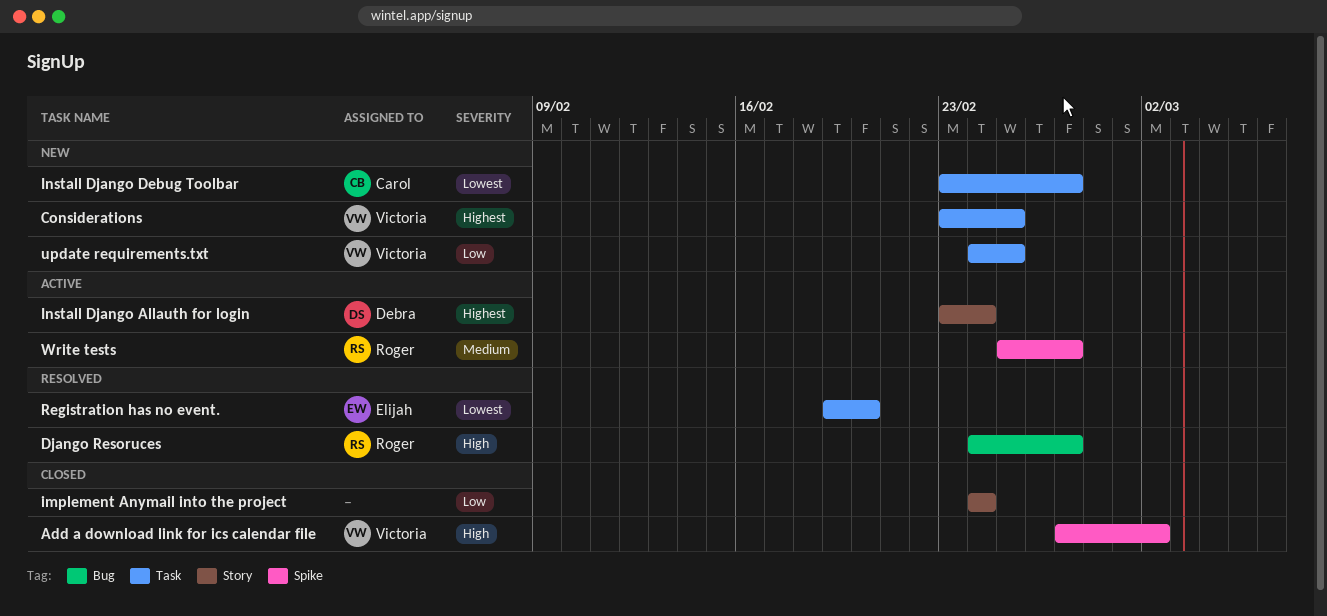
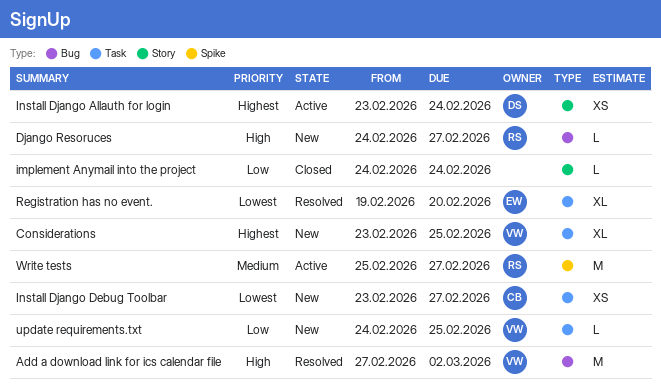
Add a download link for ics calendar file, status: Closed -> Resolved
Add a download link for ics calendar file, label: Spike -> Bug
Django Resoruces, status: Resolved -> New

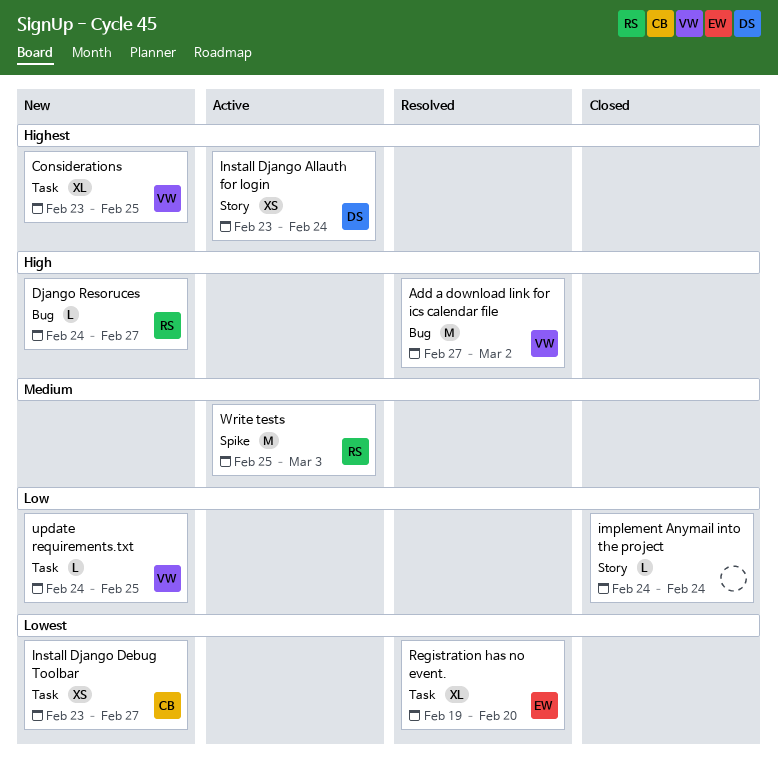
Write tests, due: Feb 27 -> Mar 3

